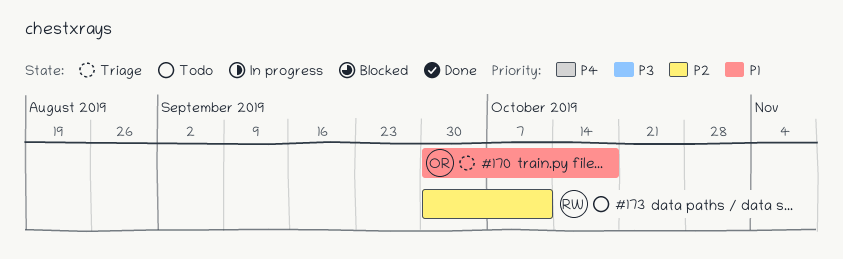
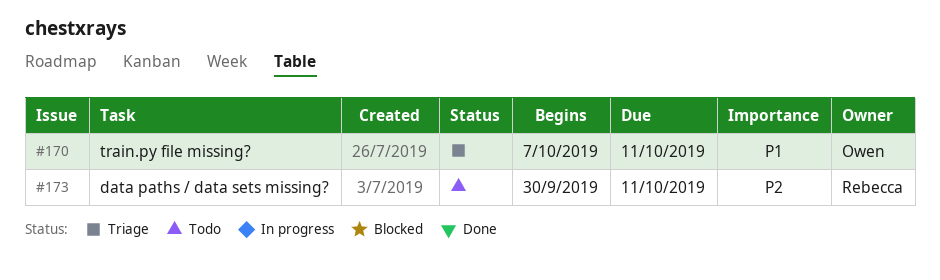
#170, start: Sep 30 -> Oct 7
#170, due: Oct 18 -> Oct 11

